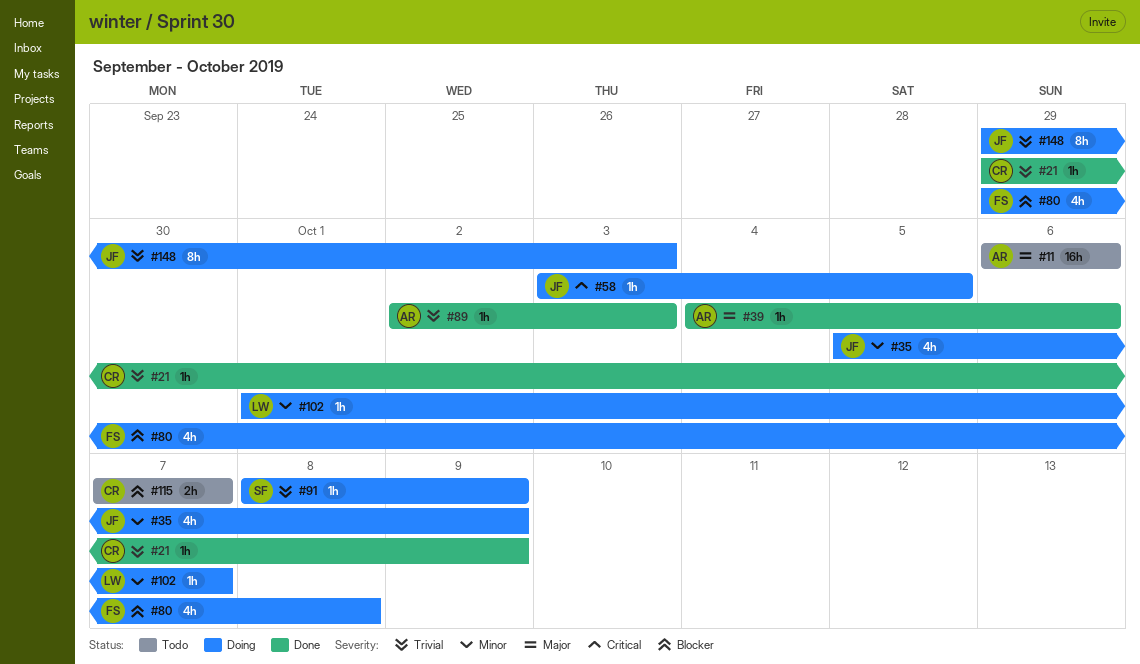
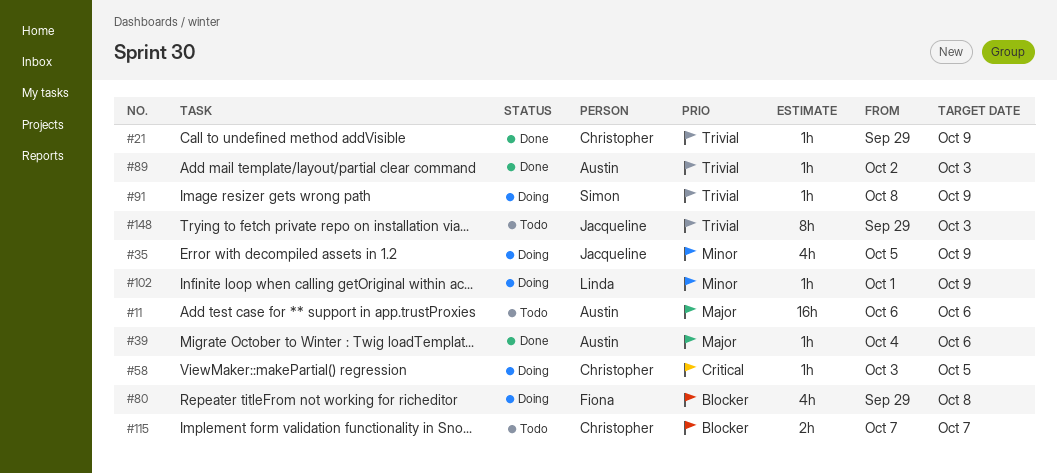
#58, owner: Jacqueline -> Christopher
#102, due: Oct 7 -> Oct 9
#148, status: Doing -> Todo

